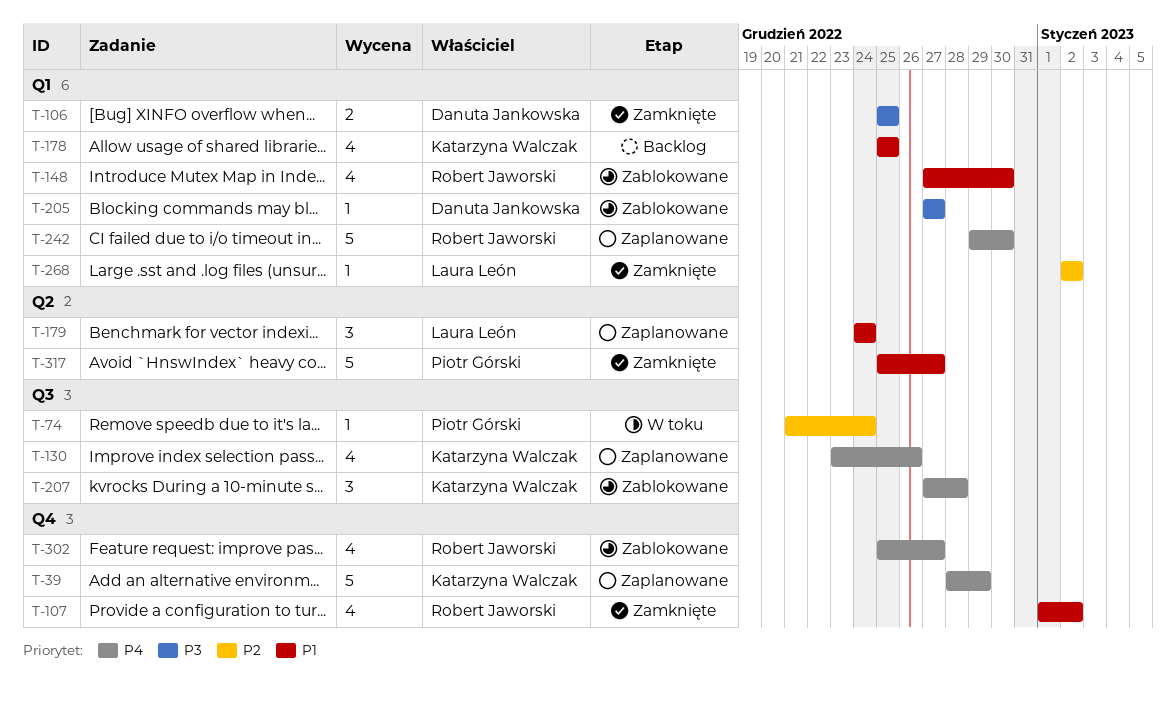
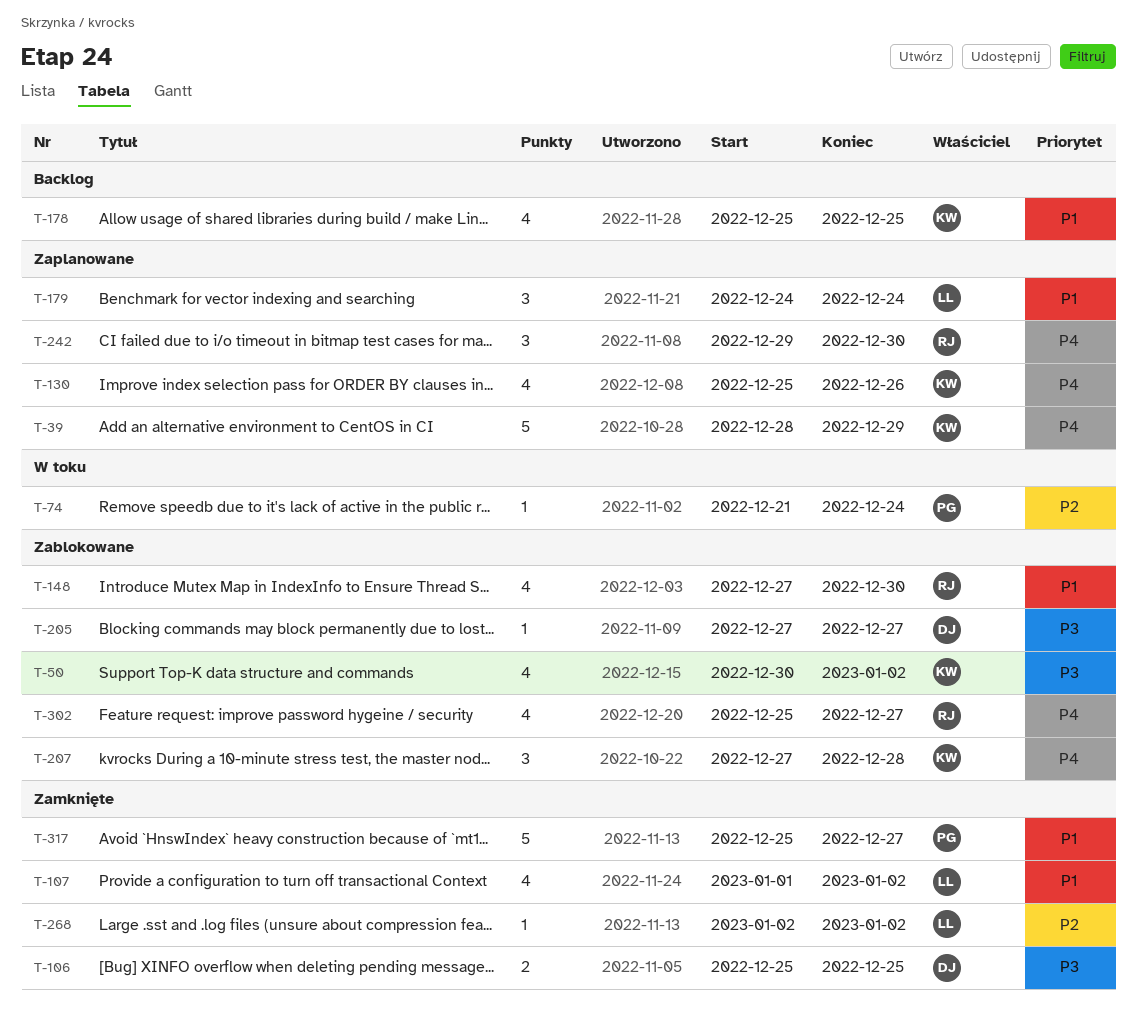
T-50: none -> present
T-107, owner: Robert Jaworski -> Laura León
T-130, start: Dec 23 -> Dec 25
T-242, estimate: 5 -> 3

